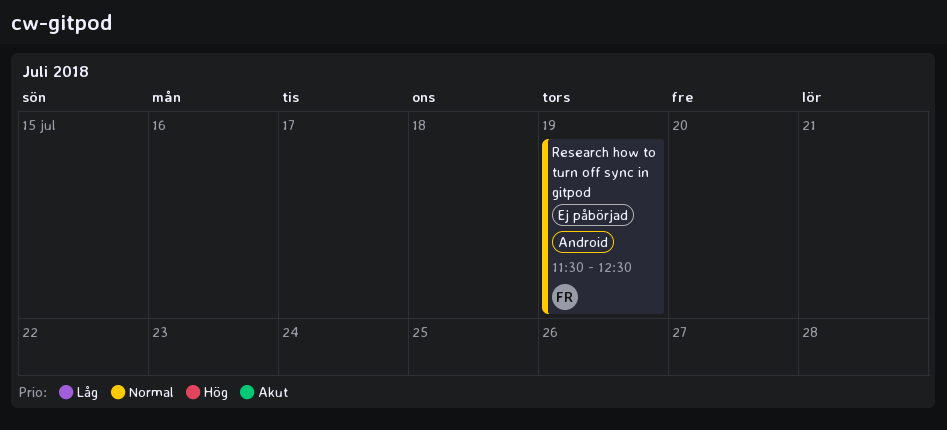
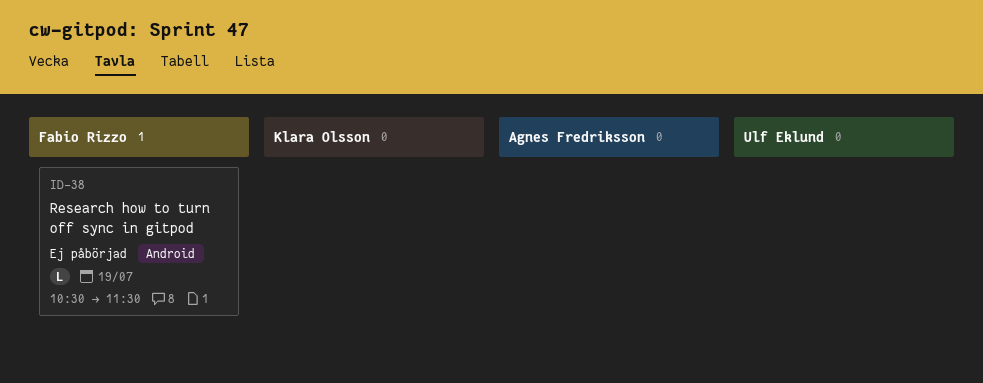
Research how to turn off sync in gitpod, begins: 11:30 -> 10:30
Research how to turn off sync in gitpod, ends: 12:30 -> 11:30

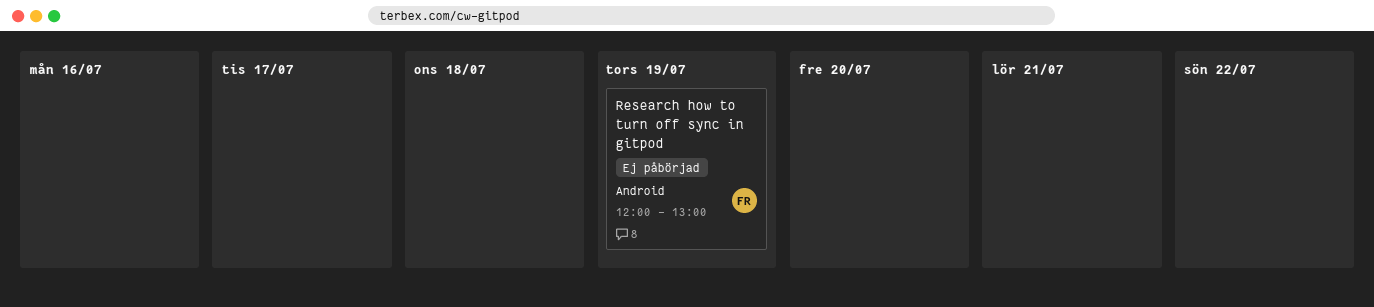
Research how to turn off sync in gitpod, begins: 10:30 -> 12:00
Research how to turn off sync in gitpod, ends: 11:30 -> 13:00

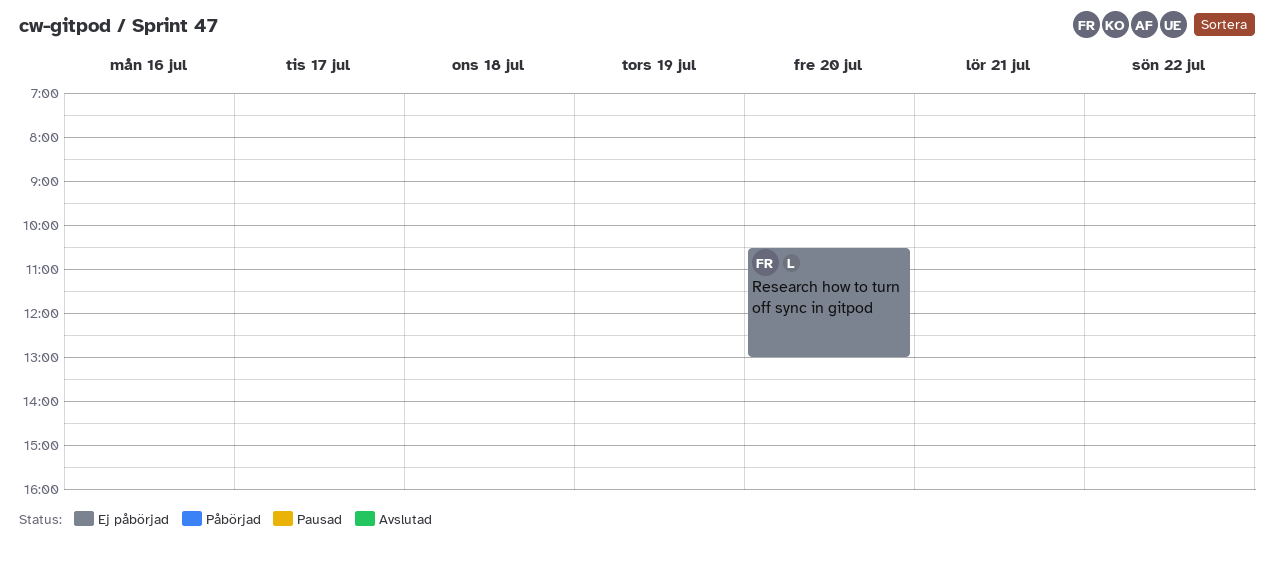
Research how to turn off sync in gitpod, day: Jul 19 -> Jul 20
Research how to turn off sync in gitpod, begins: 12:00 -> 10:30

